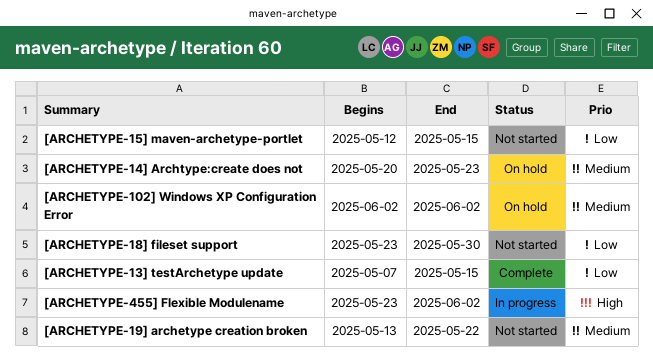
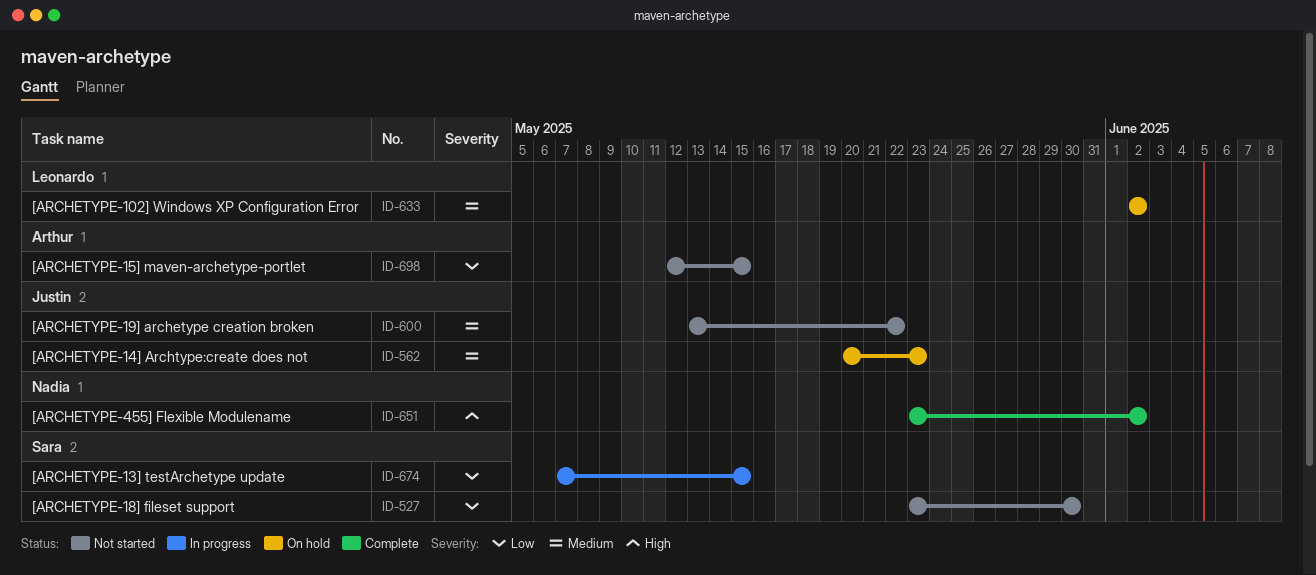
[ARCHETYPE-13] testArchetype update, status: Complete -> In progress
[ARCHETYPE-455] Flexible Modulename, status: In progress -> Complete

